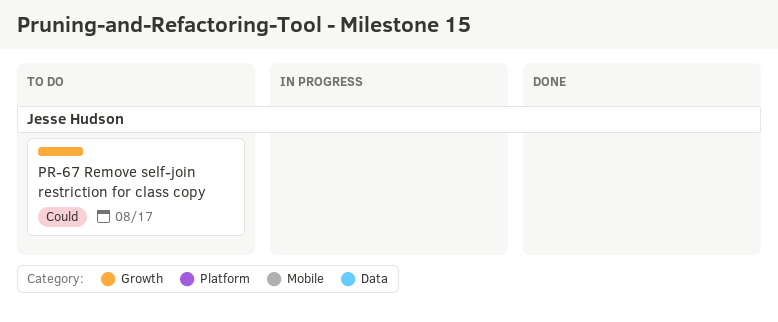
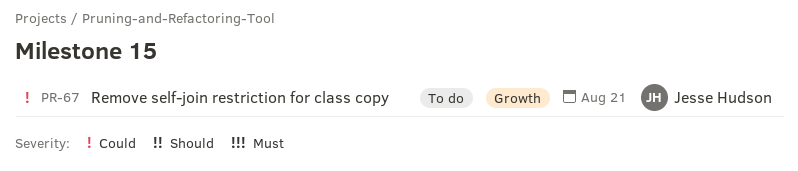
PR-67, due: Aug 17 -> Aug 21

